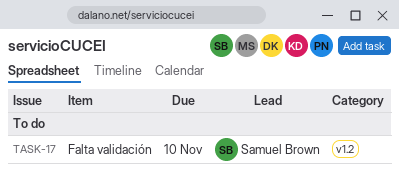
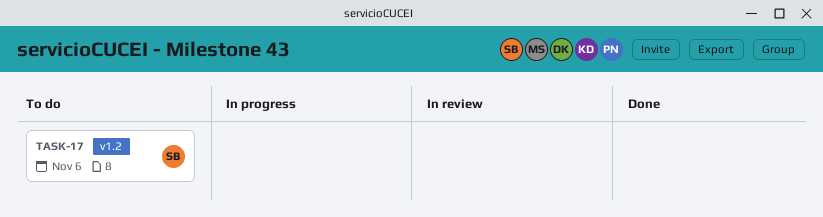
TASK-17, due: Nov 10 -> Nov 6

